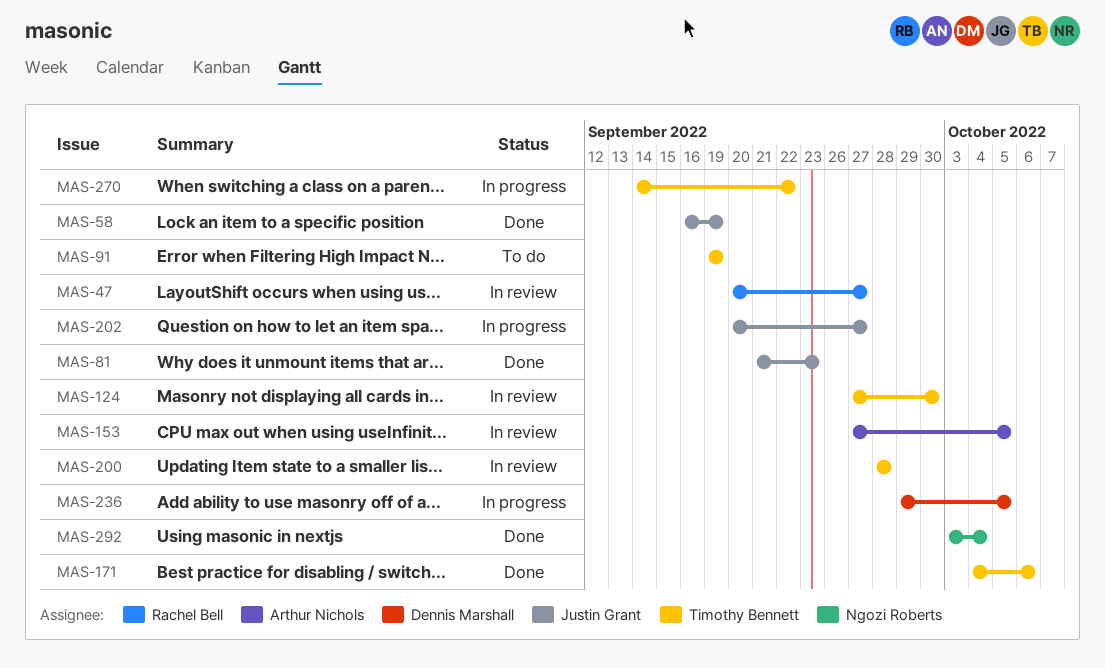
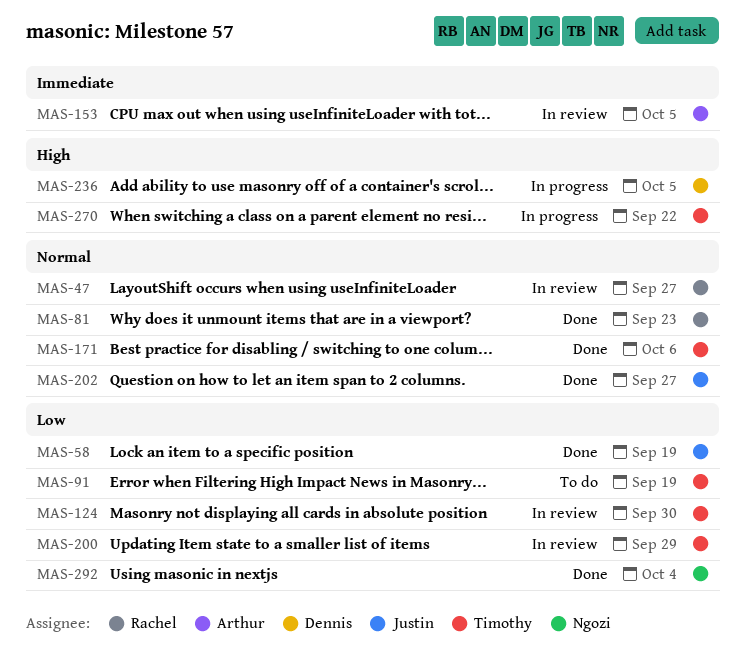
MAS-81, owner: Justin Grant -> Rachel Bell
MAS-200, due: Sep 28 -> Sep 29
MAS-202, status: In progress -> Done

